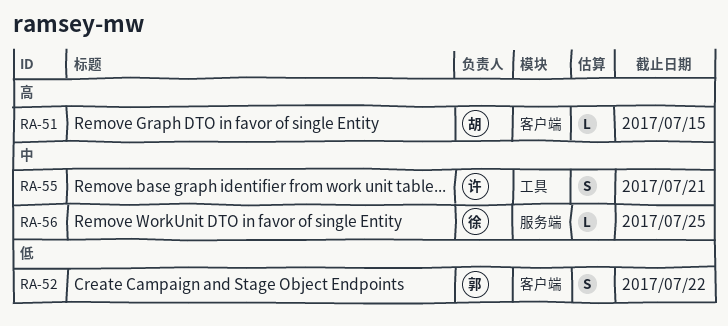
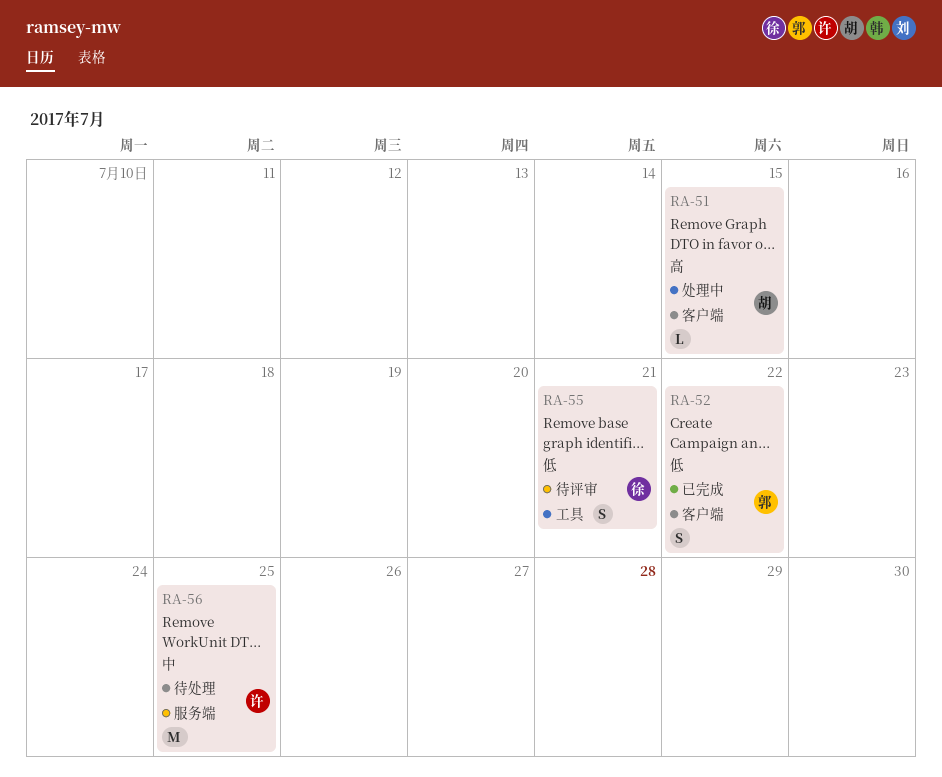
RA-55, owner: 许 -> 徐
RA-55, priority: 中 -> 低
RA-56, owner: 徐 -> 许
RA-56, estimate: L -> M

